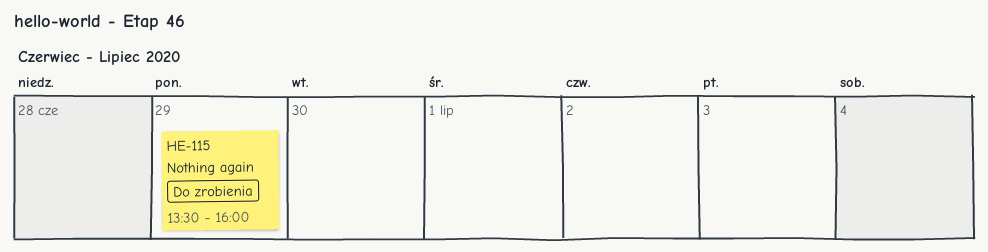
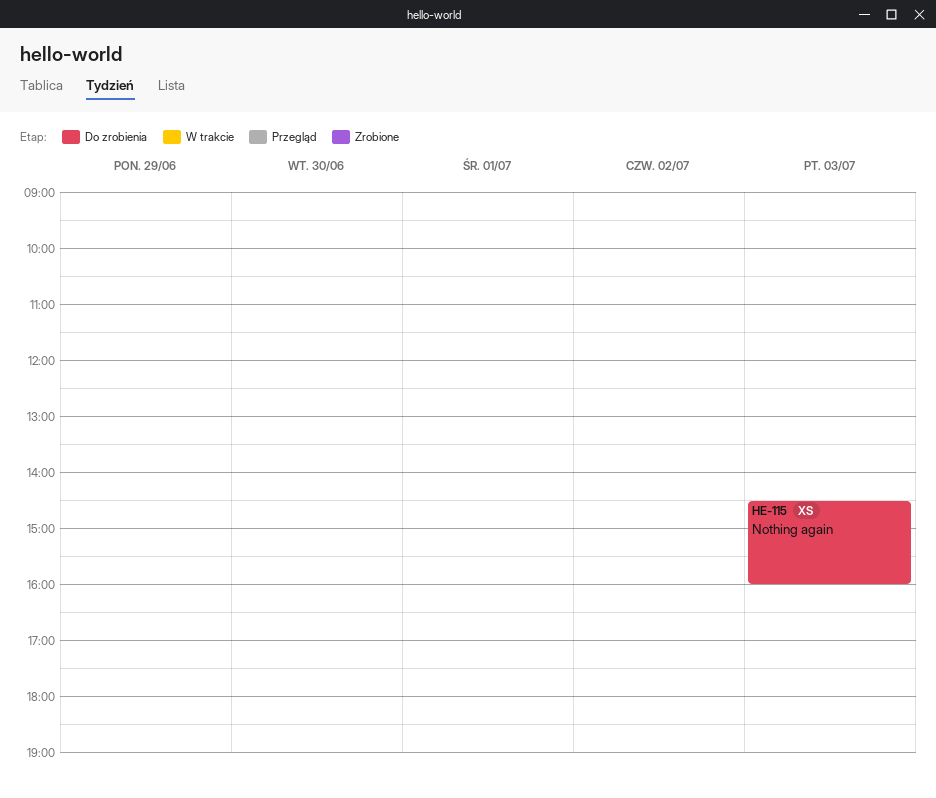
HE-115, day: Jun 29 -> Jul 3
HE-115, begins: 13:30 -> 14:30

